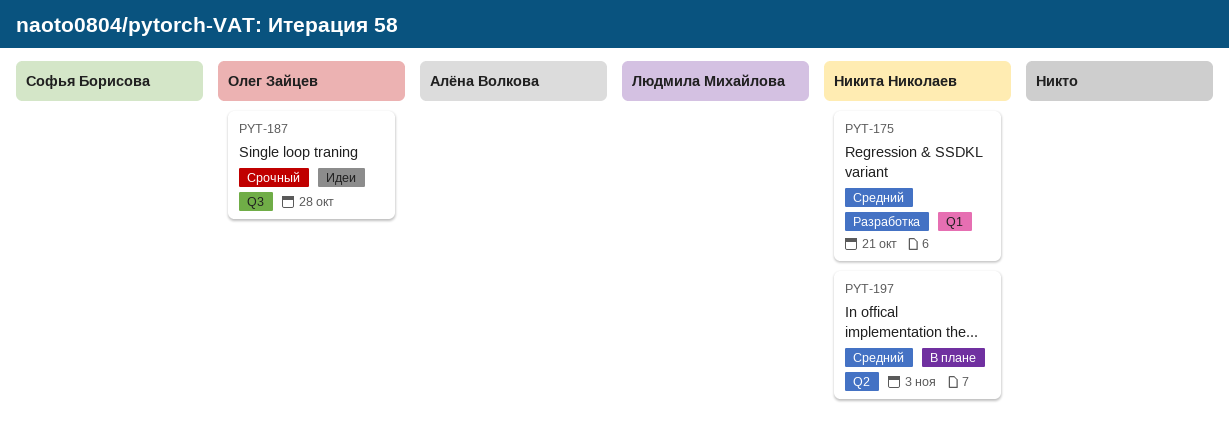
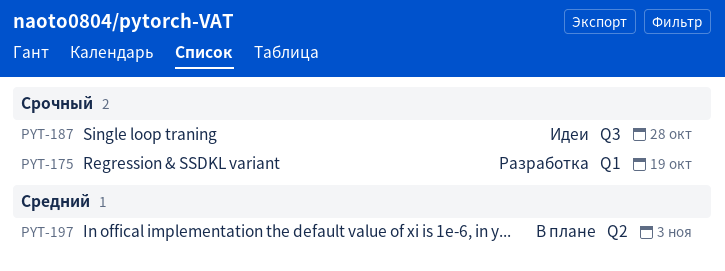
PYT-175, priority: Средний -> Срочный
PYT-175, due: Oct 21 -> Oct 19

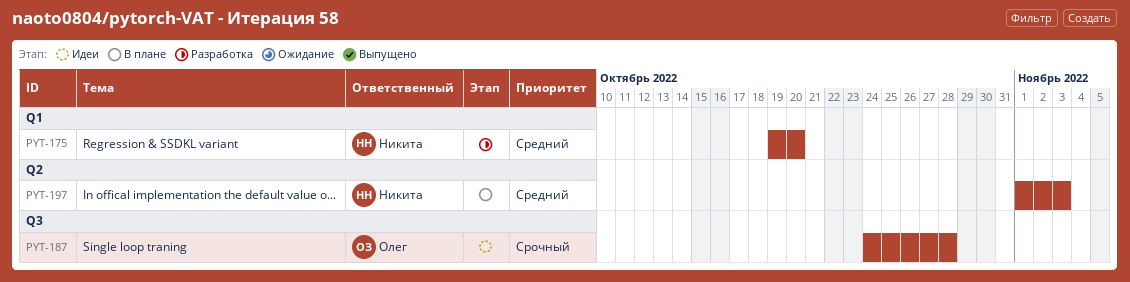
PYT-175, priority: Срочный -> Средний
PYT-175, due: Oct 19 -> Oct 20

